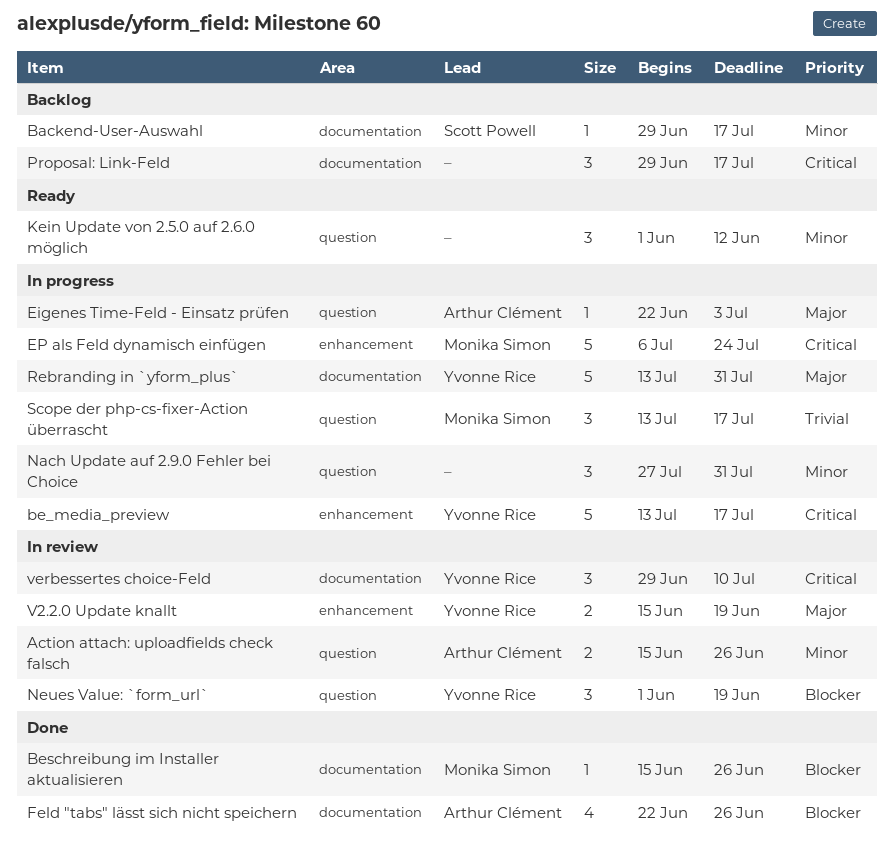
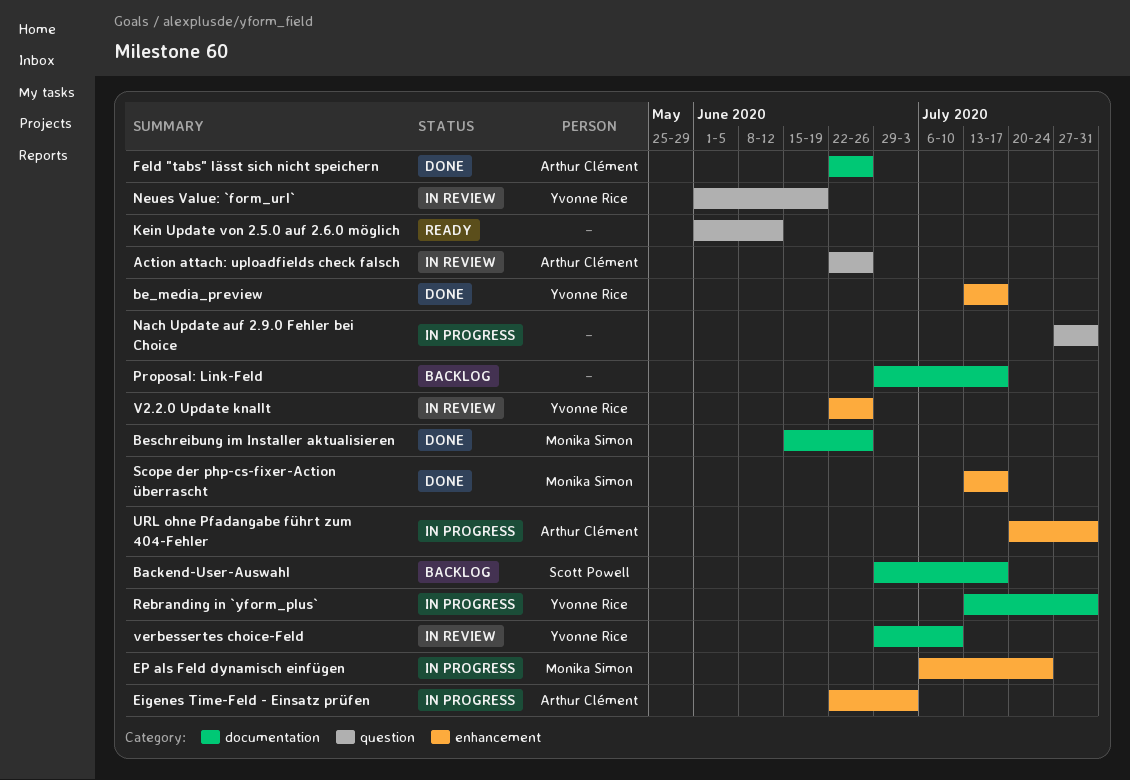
Action attach: uploadfields check falsch, start: Jun 15 -> Jun 22
be_media_preview, status: In progress -> Done
Eigenes Time-Feld - Einsatz prüfen, label: question -> enhancement
Scope der php-cs-fixer-Action überrascht, status: In progress -> Done
Scope der php-cs-fixer-Action überrascht, label: question -> enhancement
URL ohne Pfadangabe führt zum 404-Fehler: none -> present
V2.2.0 Update knallt, start: Jun 15 -> Jun 22
V2.2.0 Update knallt, due: Jun 19 -> Jun 26

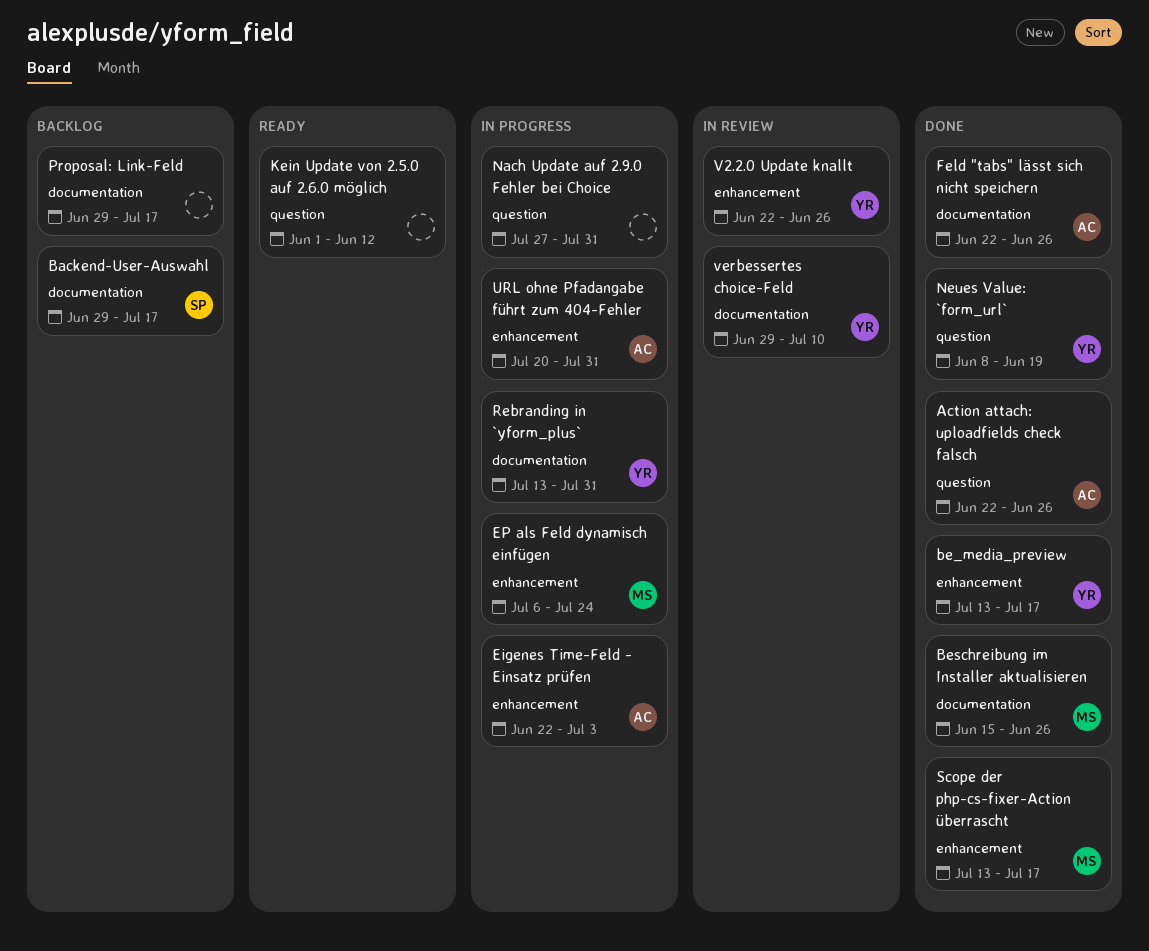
Action attach: uploadfields check falsch, status: In review -> Done
Neues Value: `form_url`, status: In review -> Done
Neues Value: `form_url`, start: Jun 1 -> Jun 8

